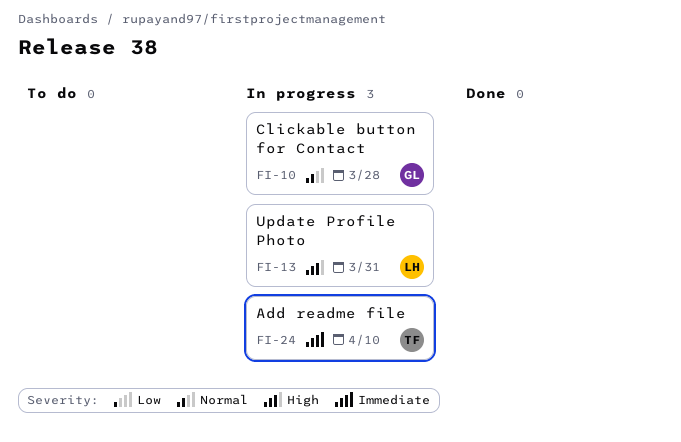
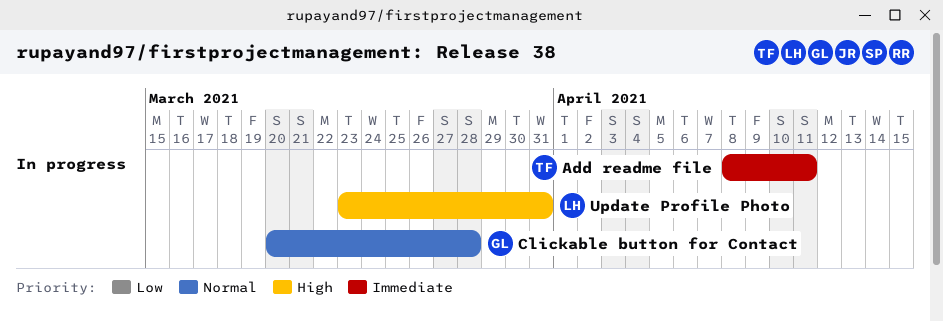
Add readme file, due: Apr 10 -> Apr 11

